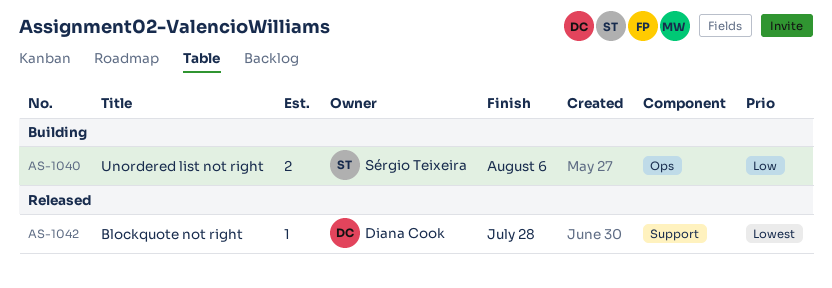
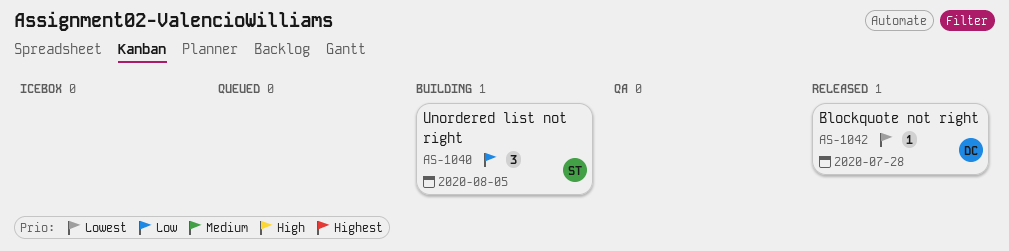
AS-1040, estimate: 2 -> 3
AS-1040, due: Aug 6 -> Aug 5

